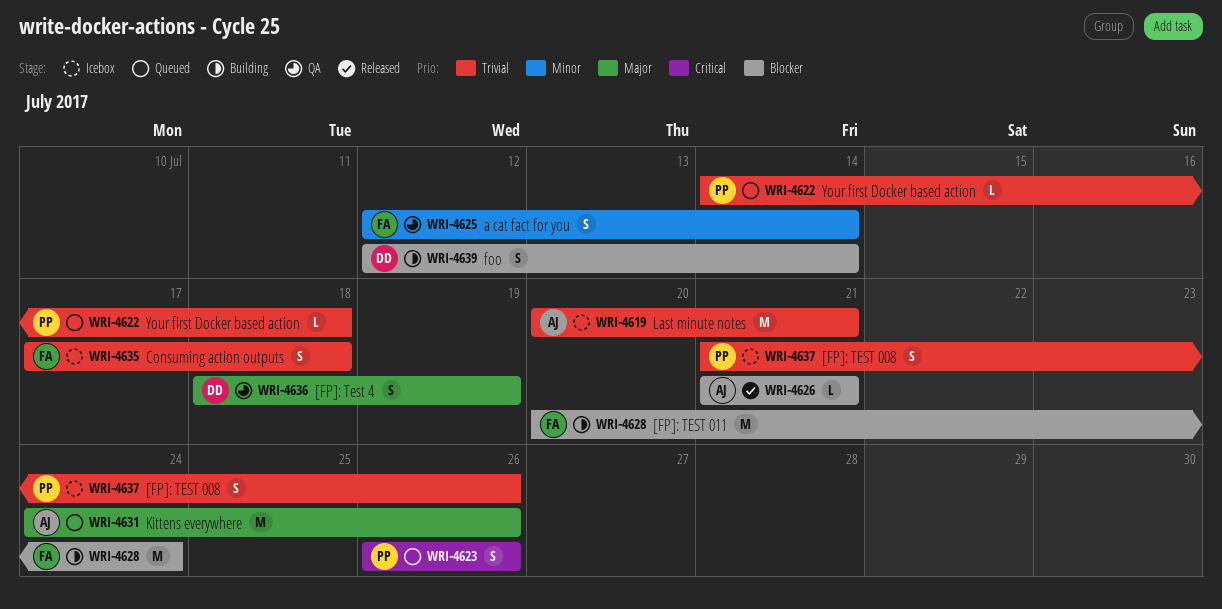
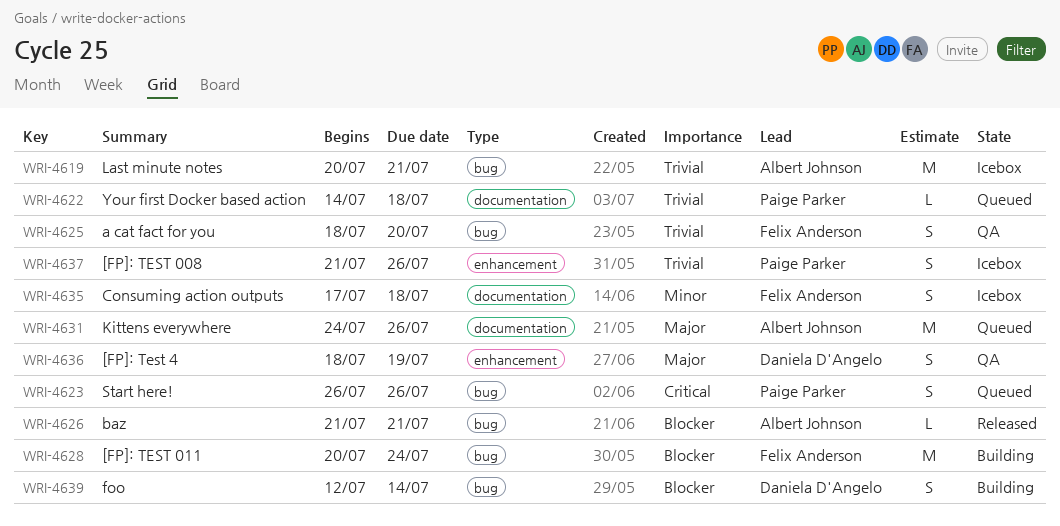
WRI-4625, priority: Minor -> Trivial
WRI-4625, start: Jul 12 -> Jul 18
WRI-4625, due: Jul 14 -> Jul 20
WRI-4635, priority: Trivial -> Minor

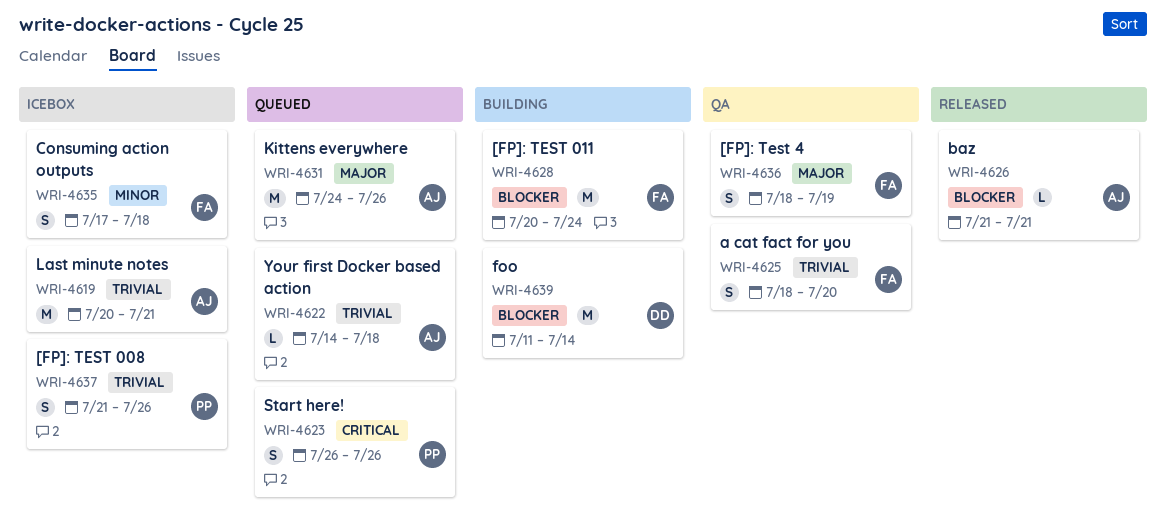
WRI-4622, owner: Paige Parker -> Albert Johnson
WRI-4636, owner: Daniela D'Angelo -> Felix Anderson
WRI-4639, estimate: S -> M
WRI-4639, start: Jul 12 -> Jul 11

